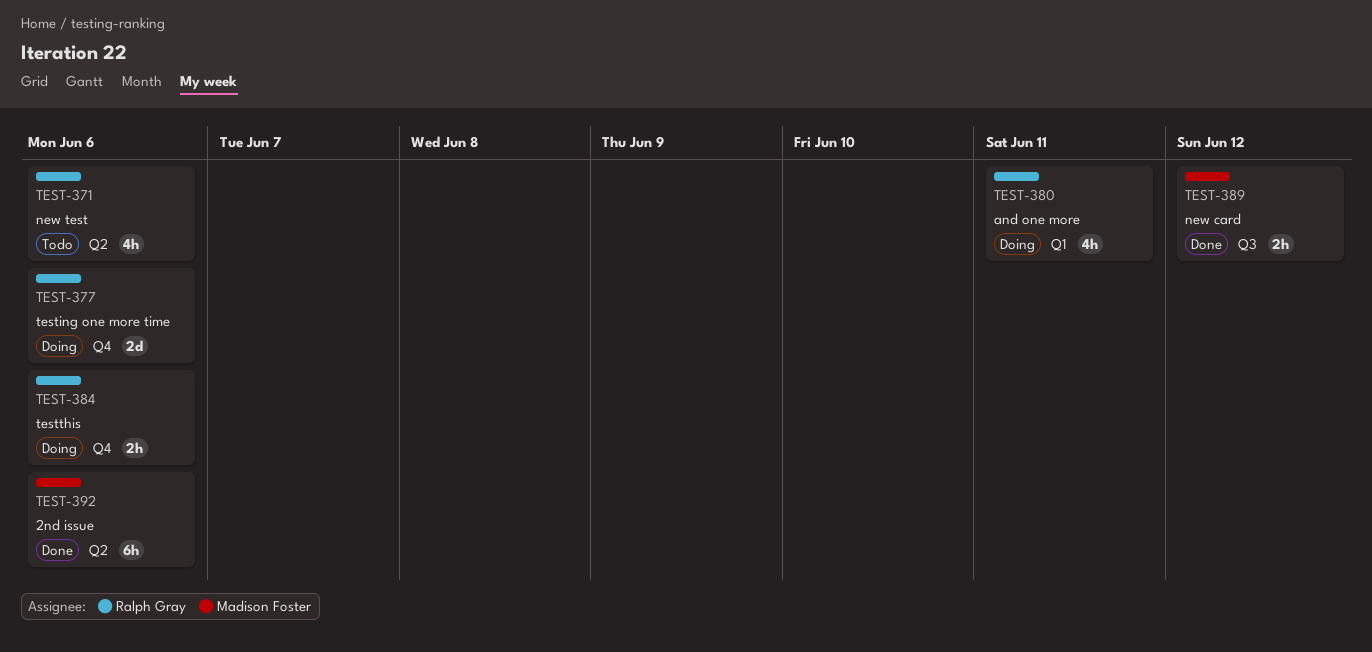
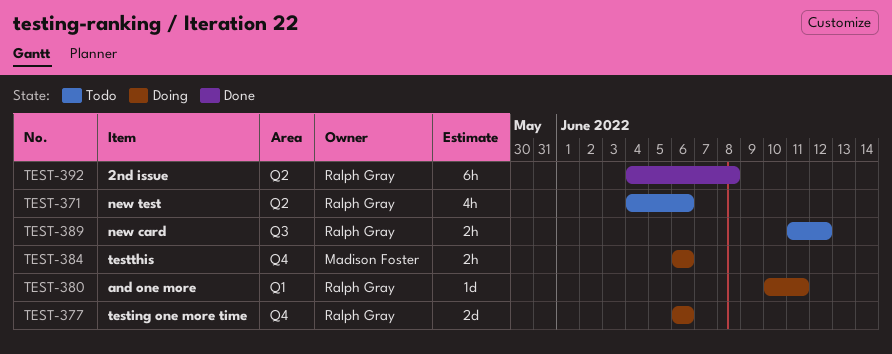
TEST-380, estimate: 4h -> 1d
TEST-384, owner: Ralph Gray -> Madison Foster
TEST-389, status: Done -> Todo
TEST-389, owner: Madison Foster -> Ralph Gray
TEST-392, owner: Madison Foster -> Ralph Gray
TEST-392, due: Jun 6 -> Jun 8

